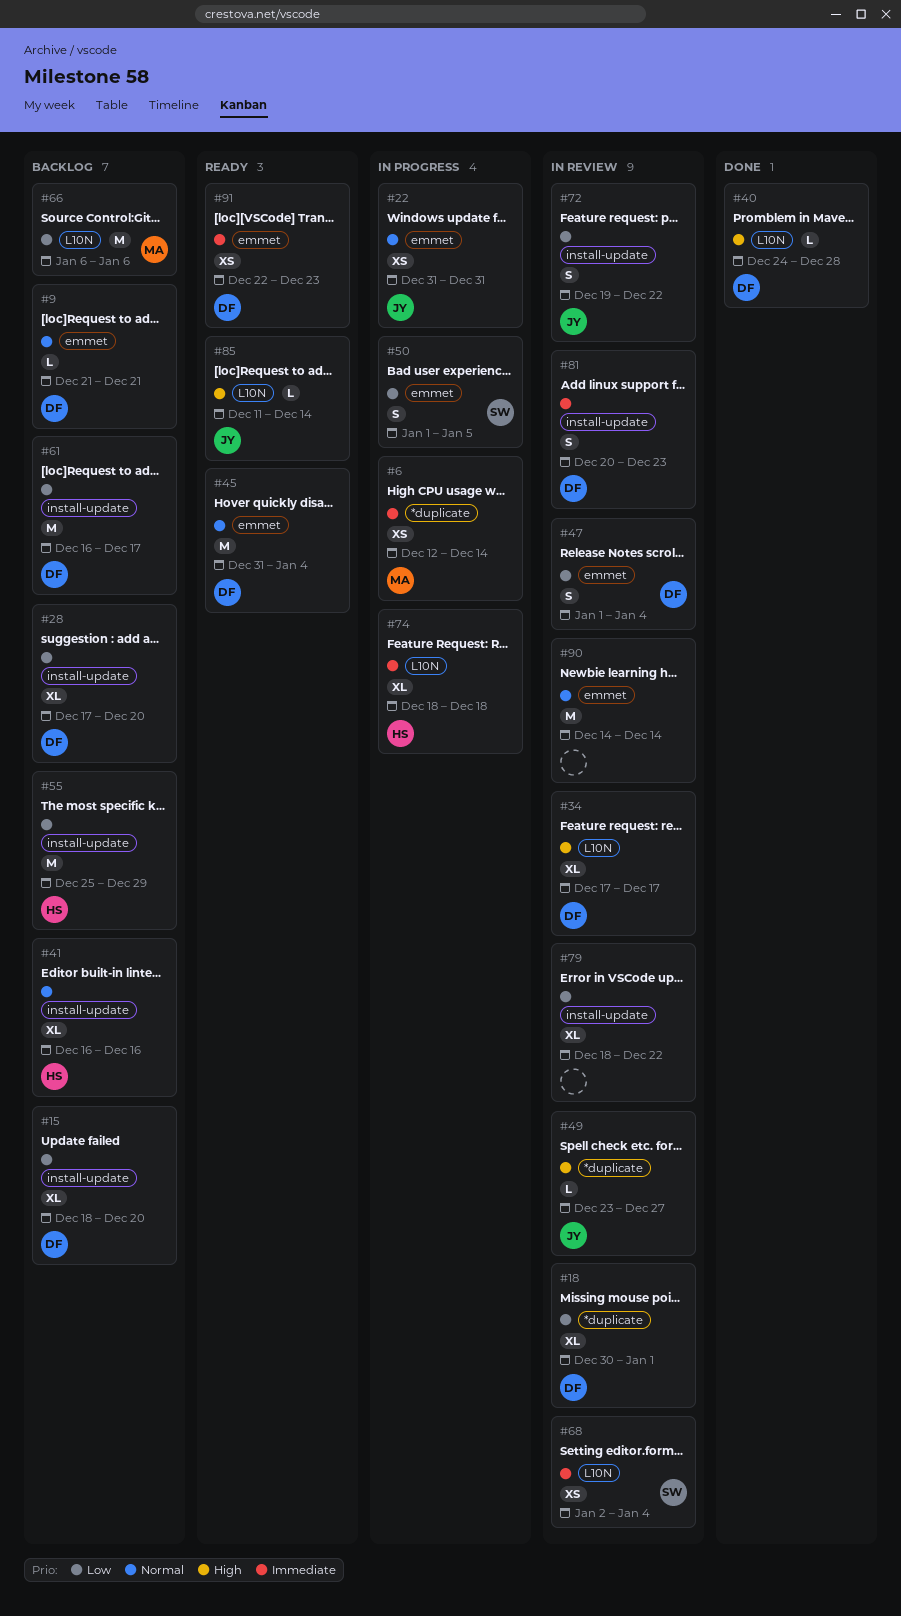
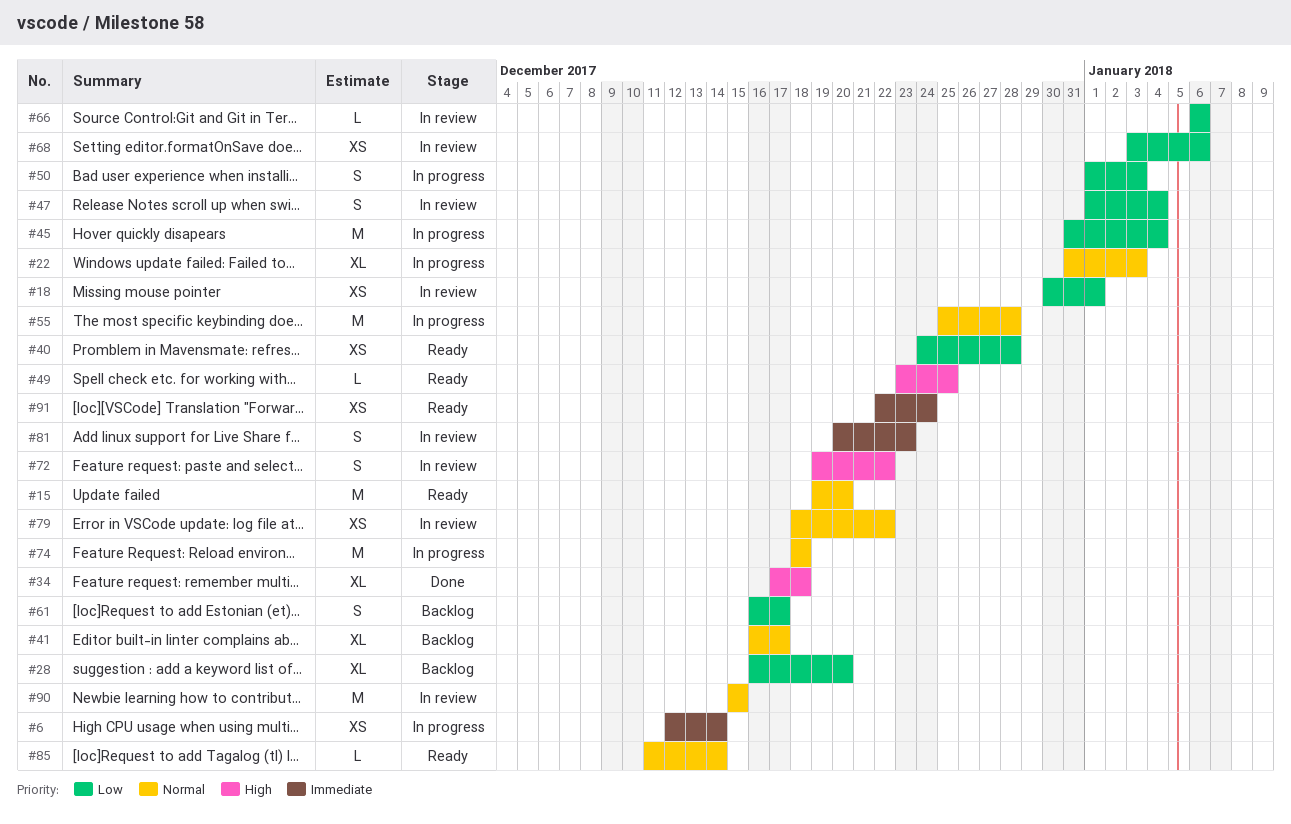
#9: present -> none
#15, status: Backlog -> Ready
#15, priority: Low -> Normal
#15, estimate: XL -> M
#15, start: Dec 18 -> Dec 19
#18, estimate: XL -> XS
#22, estimate: XS -> XL
#22, due: Dec 31 -> Jan 3
#28, start: Dec 17 -> Dec 16
#34, status: In review -> Done
#34, due: Dec 17 -> Dec 18
#40, status: Done -> Ready
#40, priority: High -> Low
#40, estimate: L -> XS
#41, due: Dec 16 -> Dec 17
#45, status: Ready -> In progress
#45, priority: Normal -> Low
#49, status: In review -> Ready
#49, due: Dec 27 -> Dec 25
#50, due: Jan 5 -> Jan 3
#55, status: Backlog -> In progress
#55, priority: Low -> Normal
#55, due: Dec 29 -> Dec 28
#61, estimate: M -> S
#66, status: Backlog -> In review
#66, estimate: M -> L
#68, priority: Immediate -> Low
#68, start: Jan 2 -> Jan 3
#68, due: Jan 4 -> Jan 6
#72, priority: Low -> High
#74, priority: Immediate -> Normal
#74, estimate: XL -> M
#79, priority: Low -> Normal
#79, estimate: XL -> XS
#85, priority: High -> Normal
#90, start: Dec 14 -> Dec 15
#90, due: Dec 14 -> Dec 15
#91, due: Dec 23 -> Dec 24

